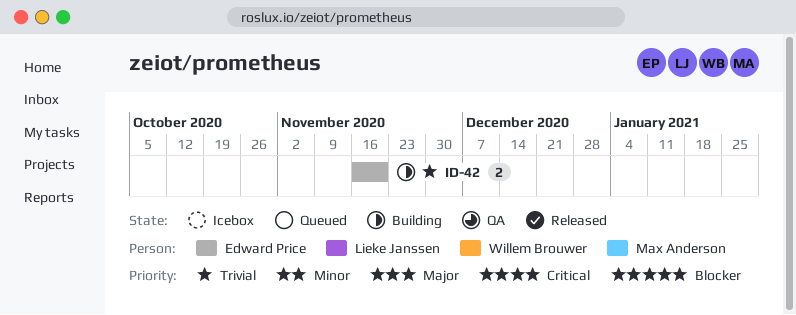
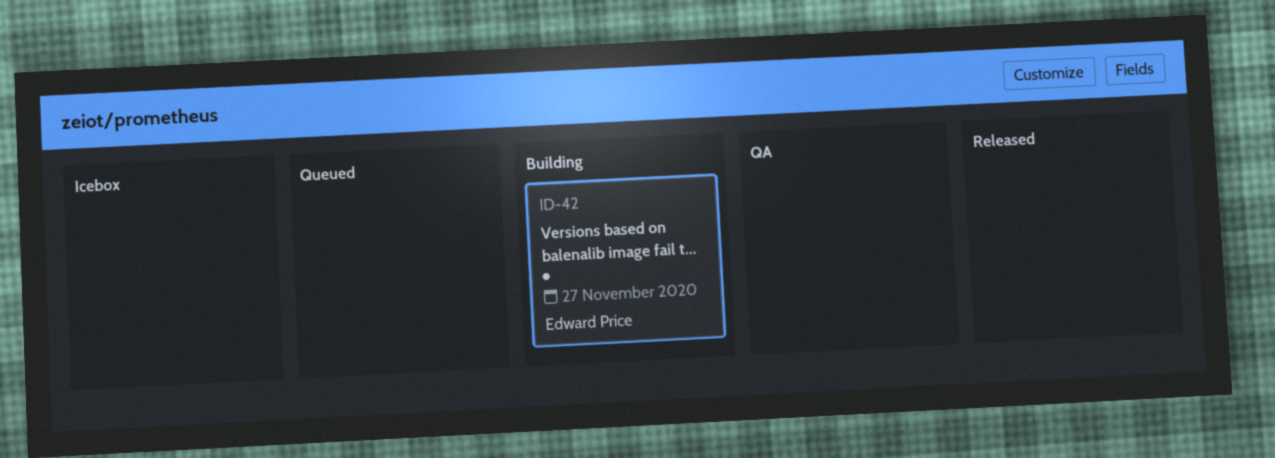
ID-42, estimate: 2 -> 1
ID-42, due: Nov 20 -> Nov 27

